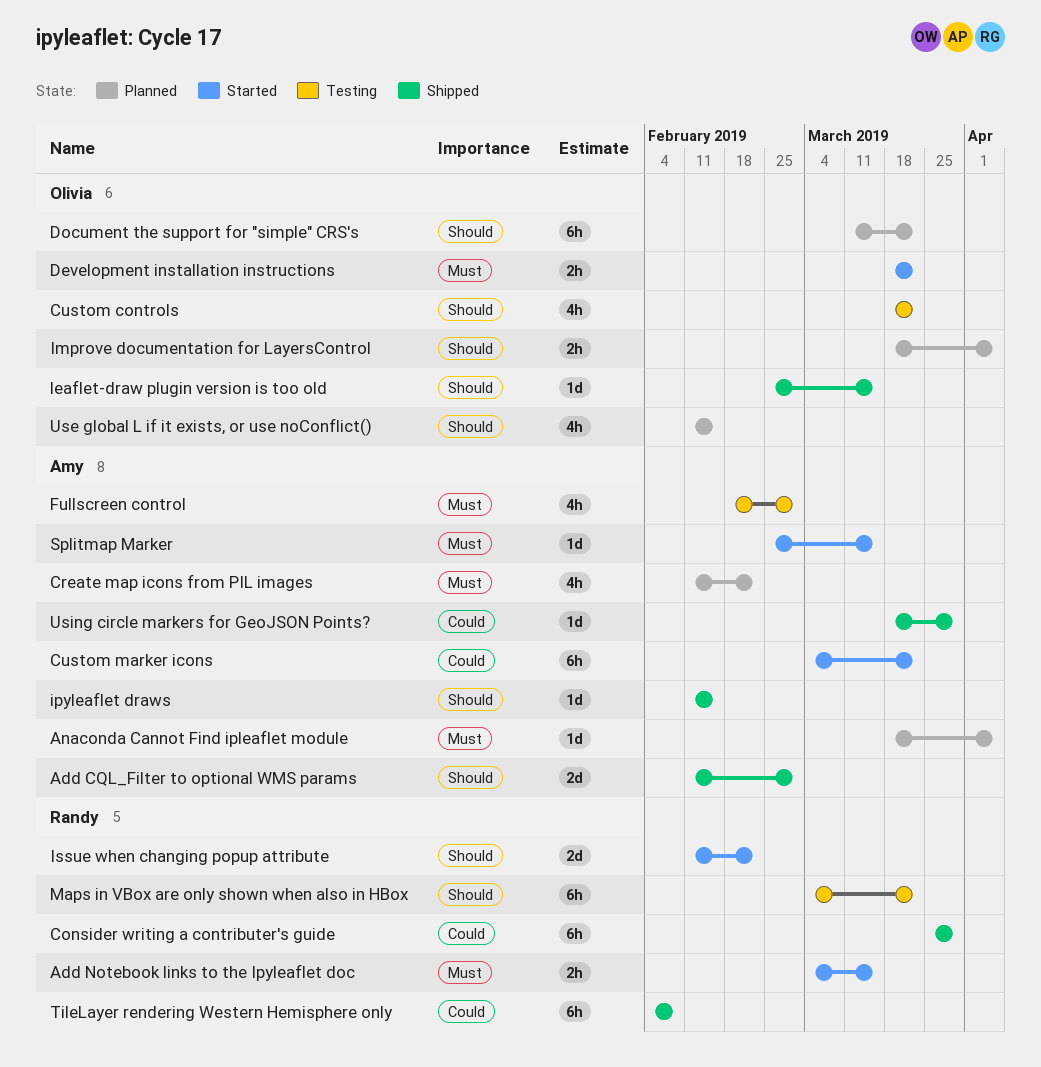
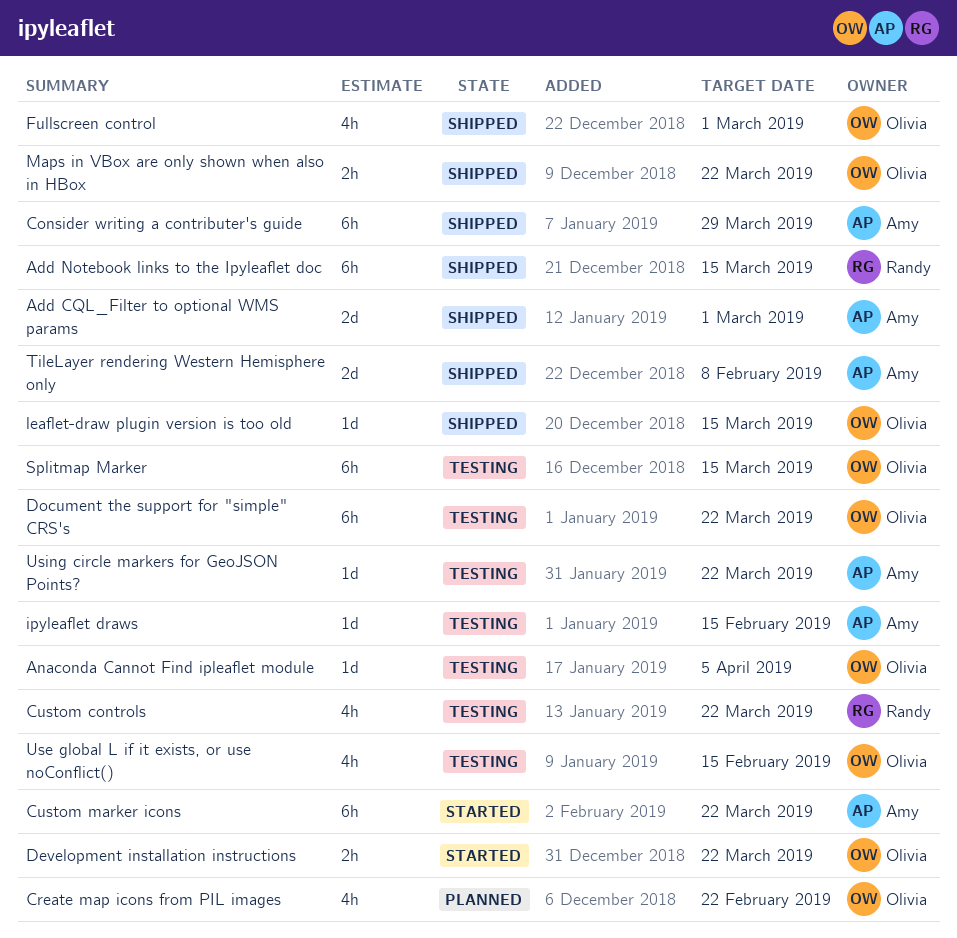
Add Notebook links to the Ipyleaflet doc, status: Started -> Shipped
Add Notebook links to the Ipyleaflet doc, estimate: 2h -> 6h
Anaconda Cannot Find ipleaflet module, status: Planned -> Testing
Anaconda Cannot Find ipleaflet module, owner: Amy -> Olivia
Consider writing a contributer's guide, owner: Randy -> Amy
Create map icons from PIL images, owner: Amy -> Olivia
Custom controls, owner: Olivia -> Randy
Document the support for "simple" CRS's, status: Planned -> Testing
Fullscreen control, status: Testing -> Shipped
Fullscreen control, owner: Amy -> Olivia
Improve documentation for LayersControl: present -> none
ipyleaflet draws, status: Shipped -> Testing
Issue when changing popup attribute: present -> none
Maps in VBox are only shown when also in HBox, status: Testing -> Shipped
Maps in VBox are only shown when also in HBox, owner: Randy -> Olivia
Maps in VBox are only shown when also in HBox, estimate: 6h -> 2h
Splitmap Marker, status: Started -> Testing
Splitmap Marker, owner: Amy -> Olivia
Splitmap Marker, estimate: 1d -> 6h
TileLayer rendering Western Hemisphere only, owner: Randy -> Amy
TileLayer rendering Western Hemisphere only, estimate: 6h -> 2d
Use global L if it exists, or use noConflict(), status: Planned -> Testing
Using circle markers for GeoJSON Points?, status: Shipped -> Testing
Using circle markers for GeoJSON Points?, due: Mar 29 -> Mar 22

